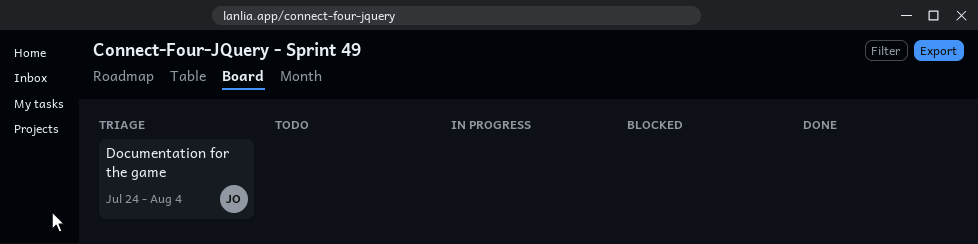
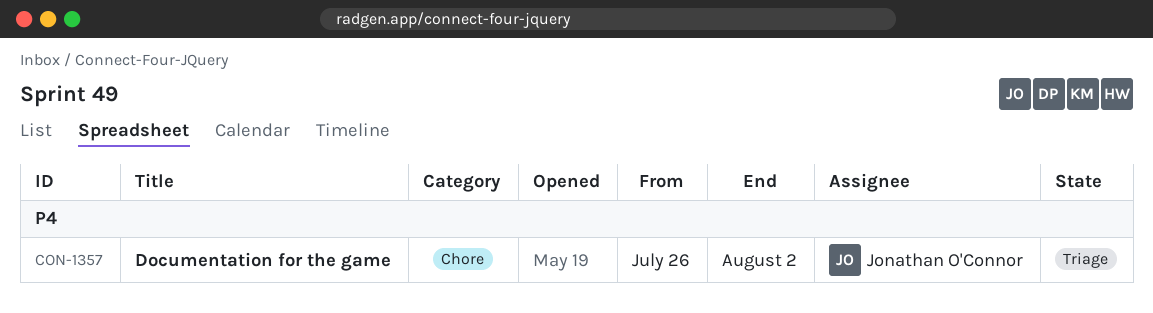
Documentation for the game, start: Jul 24 -> Jul 26
Documentation for the game, due: Aug 4 -> Aug 2

